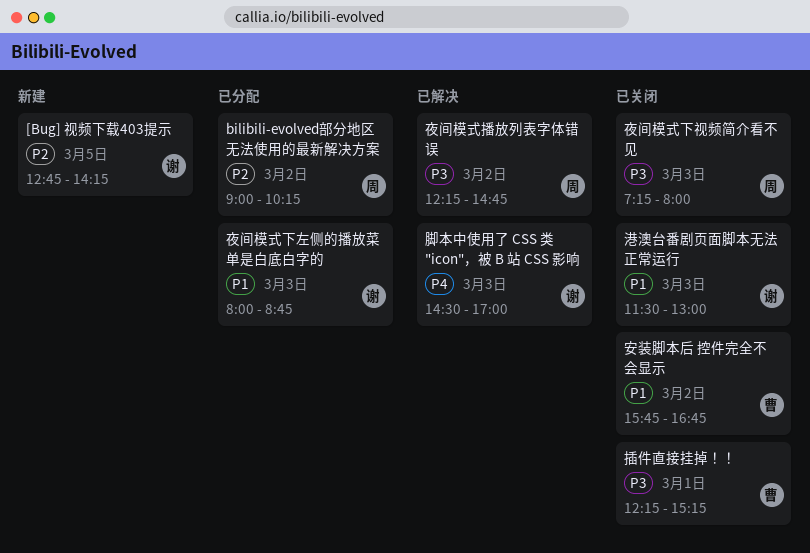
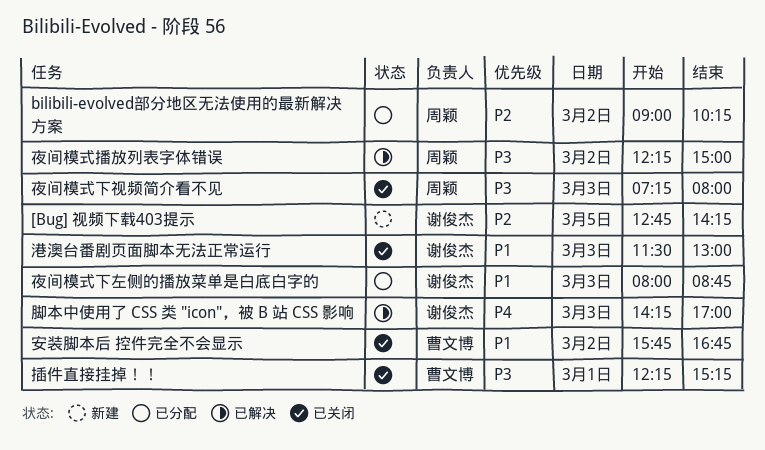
夜间模式播放列表字体错误, ends: 14:45 -> 15:00
脚本中使用了 CSS 类 "icon"，被 B 站 CSS 影响, begins: 14:30 -> 14:15

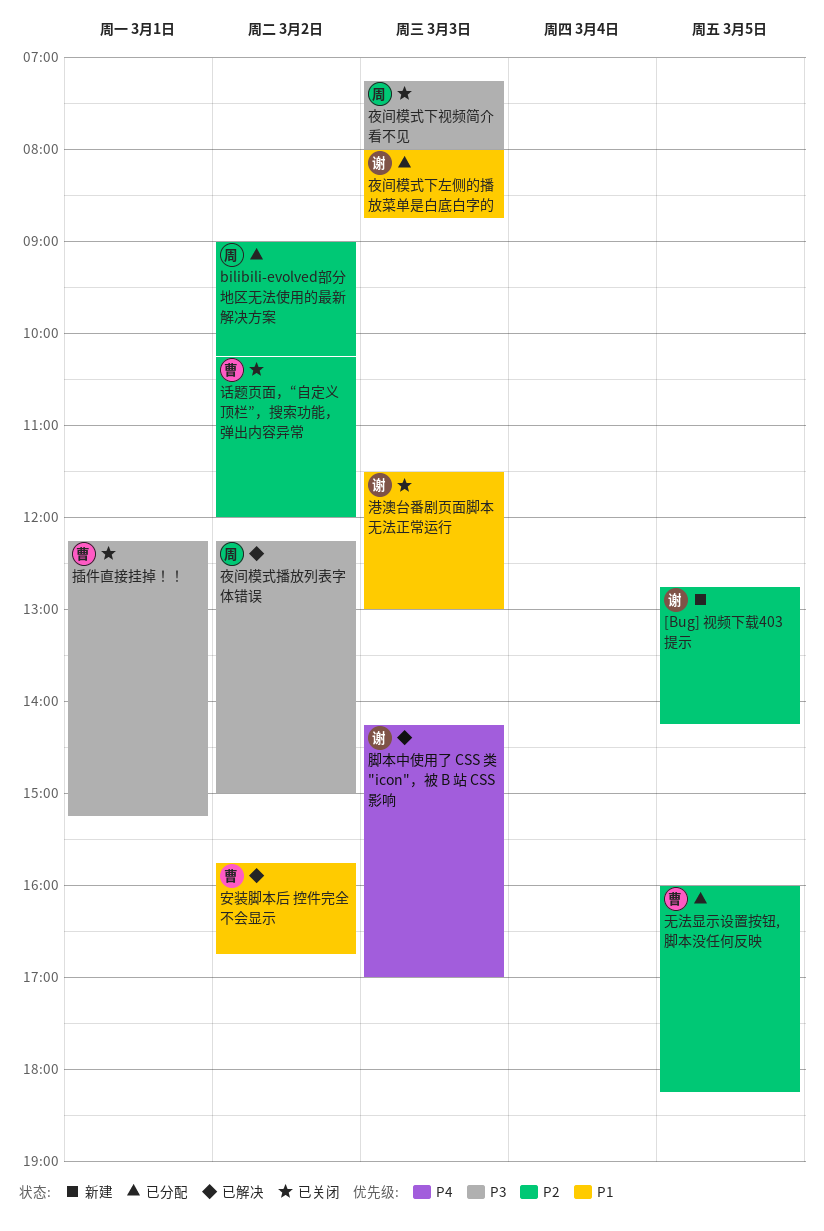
安装脚本后 控件完全不会显示, status: 已关闭 -> 已解决
无法显示设置按钮, 脚本没任何反映: none -> present
话题页面，“自定义顶栏”，搜索功能，弹出内容异常: none -> present

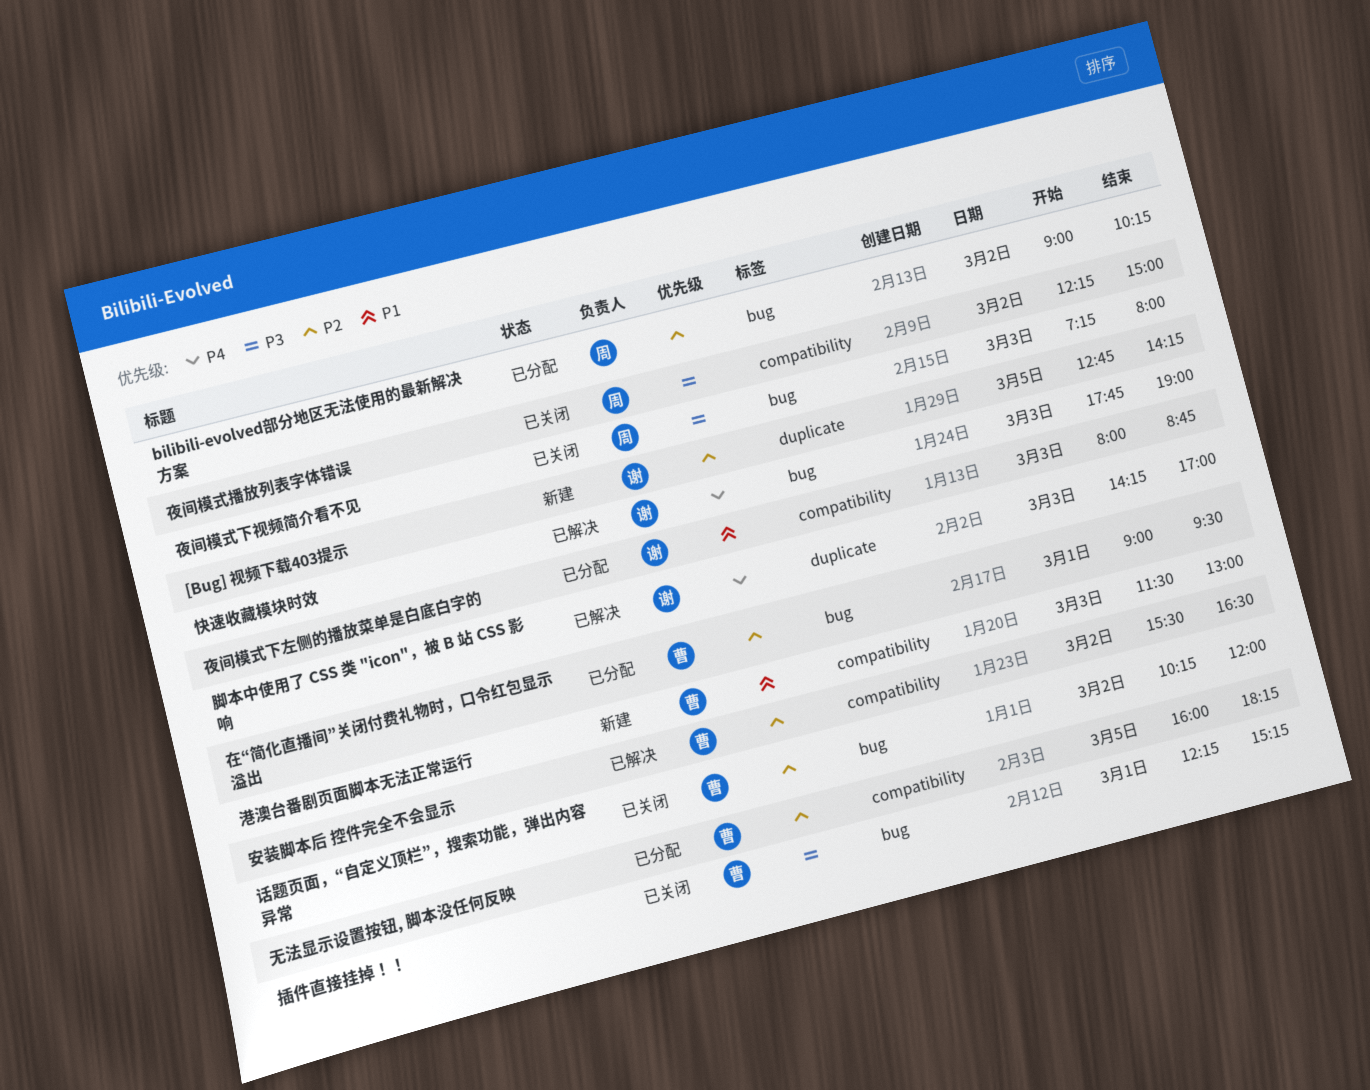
在“简化直播间”关闭付费礼物时，口令红包显示溢出: none -> present
夜间模式播放列表字体错误, status: 已解决 -> 已关闭
安装脚本后 控件完全不会显示, priority: P1 -> P2
安装脚本后 控件完全不会显示, begins: 15:45 -> 15:30
安装脚本后 控件完全不会显示, ends: 16:45 -> 16:30
快速收藏模块时效: none -> present
港澳台番剧页面脚本无法正常运行, status: 已关闭 -> 新建
港澳台番剧页面脚本无法正常运行, owner: 谢 -> 曹

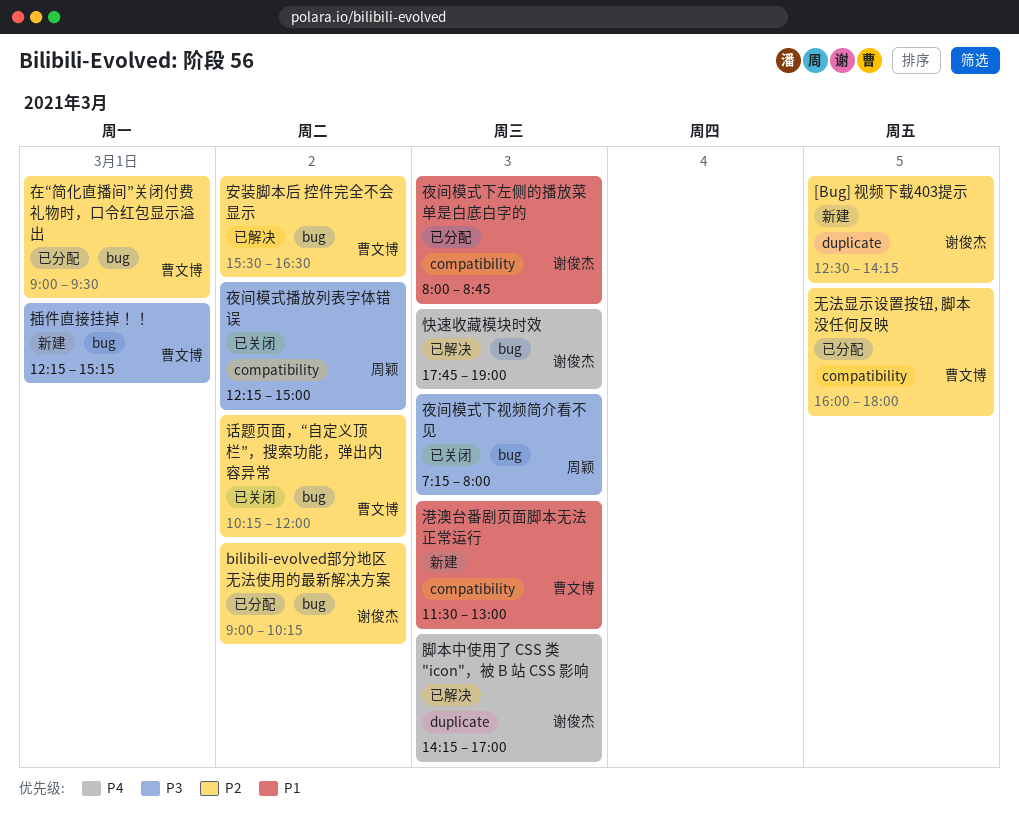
[Bug] 视频下载403提示, begins: 12:45 -> 12:30
bilibili-evolved部分地区无法使用的最新解决方案, owner: 周颖 -> 谢俊杰
安装脚本后 控件完全不会显示, label: compatibility -> bug
插件直接挂掉！！, status: 已关闭 -> 新建
无法显示设置按钮, 脚本没任何反映, ends: 18:15 -> 18:00

